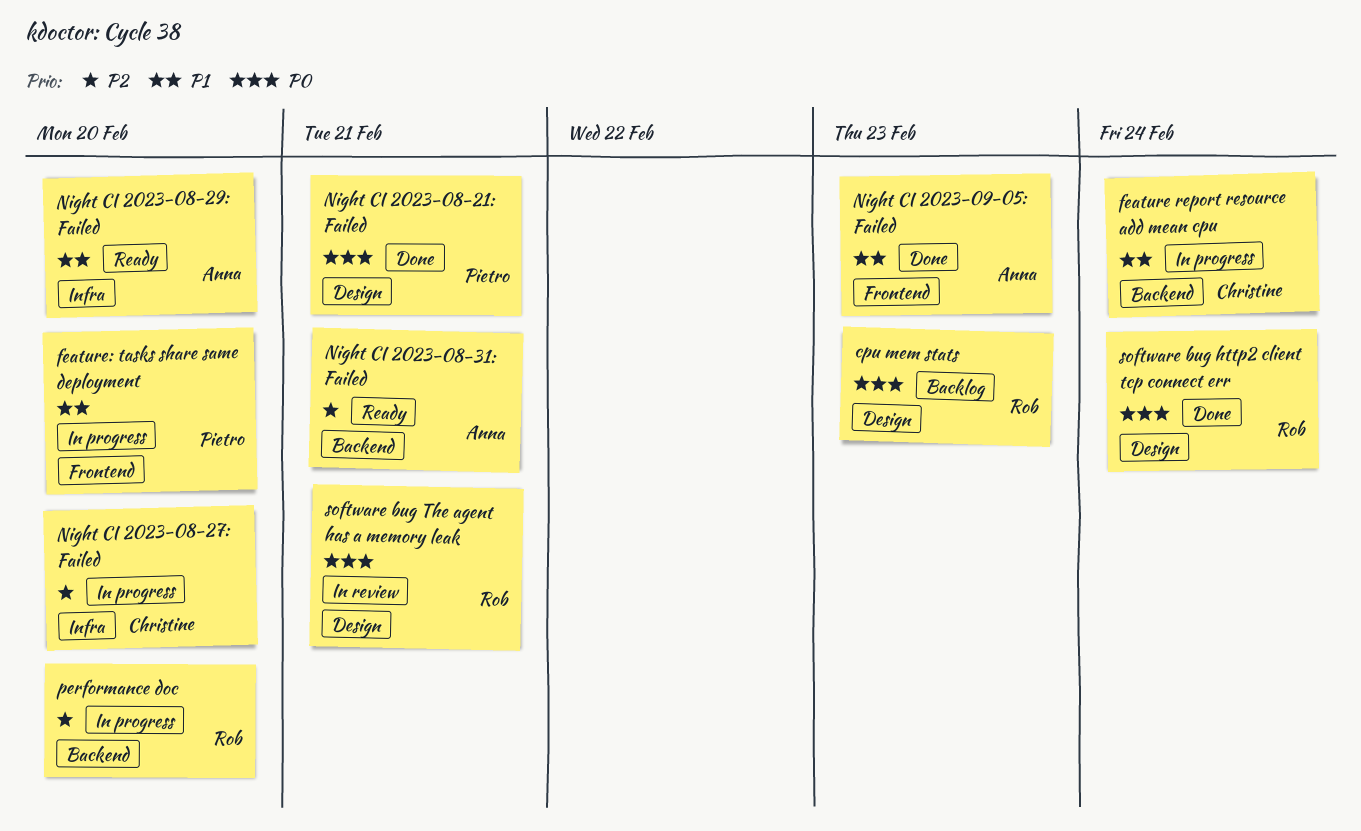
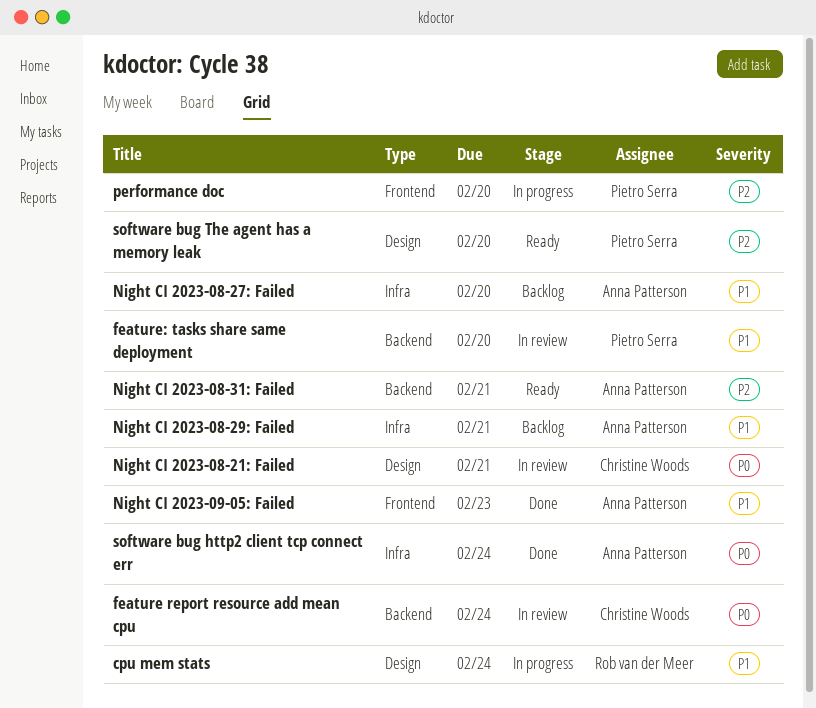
cpu mem stats, status: Backlog -> In progress
cpu mem stats, priority: P0 -> P1
cpu mem stats, due: Feb 23 -> Feb 24
feature report resource add mean cpu, status: In progress -> In review
feature report resource add mean cpu, priority: P1 -> P0
feature: tasks share same deployment, status: In progress -> In review
feature: tasks share same deployment, label: Frontend -> Backend
Night CI 2023-08-21: Failed, status: Done -> In review
Night CI 2023-08-21: Failed, owner: Pietro Serra -> Christine Woods
Night CI 2023-08-27: Failed, status: In progress -> Backlog
Night CI 2023-08-27: Failed, owner: Christine Woods -> Anna Patterson
Night CI 2023-08-27: Failed, priority: P2 -> P1
Night CI 2023-08-29: Failed, status: Ready -> Backlog
Night CI 2023-08-29: Failed, due: Feb 20 -> Feb 21
performance doc, owner: Rob van der Meer -> Pietro Serra
performance doc, label: Backend -> Frontend
software bug http2 client tcp connect err, owner: Rob van der Meer -> Anna Patterson
software bug http2 client tcp connect err, label: Design -> Infra
software bug The agent has a memory leak, status: In review -> Ready
software bug The agent has a memory leak, owner: Rob van der Meer -> Pietro Serra
software bug The agent has a memory leak, priority: P0 -> P2
software bug The agent has a memory leak, due: Feb 21 -> Feb 20

